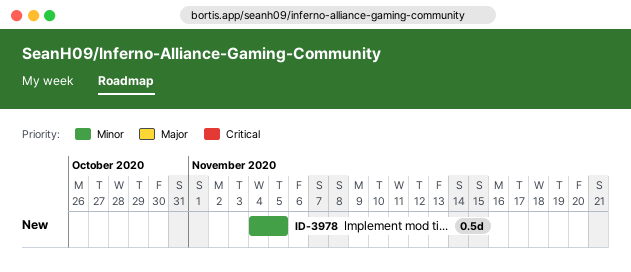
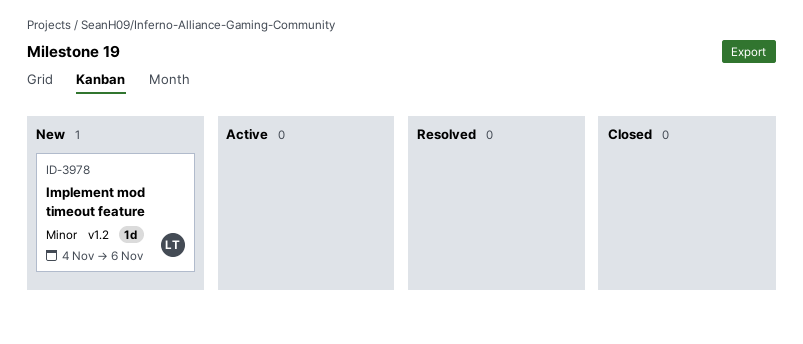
ID-3978, estimate: 0.5d -> 1d
ID-3978, due: Nov 5 -> Nov 6

